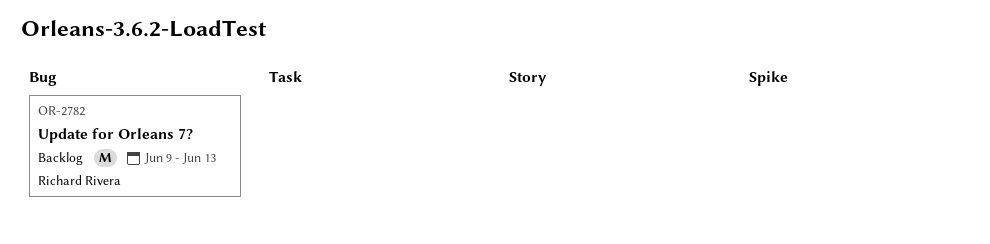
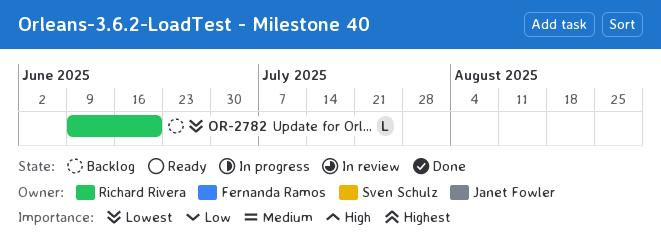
OR-2782, estimate: M -> L
OR-2782, due: Jun 13 -> Jun 20

